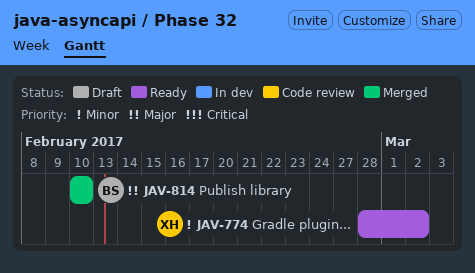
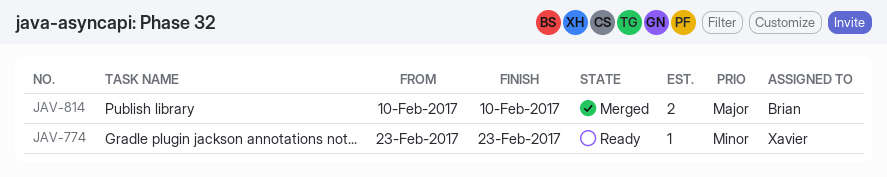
JAV-774, start: Feb 28 -> Feb 23
JAV-774, due: Mar 2 -> Feb 23

